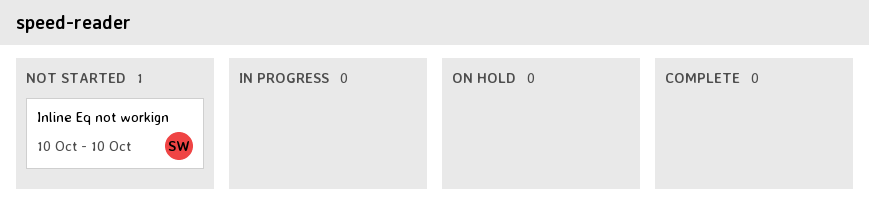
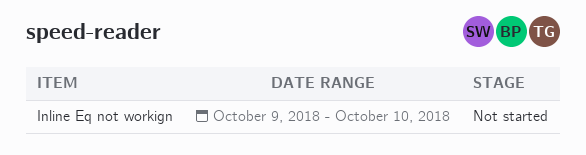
Inline Eq not workign, start: Oct 10 -> Oct 9

